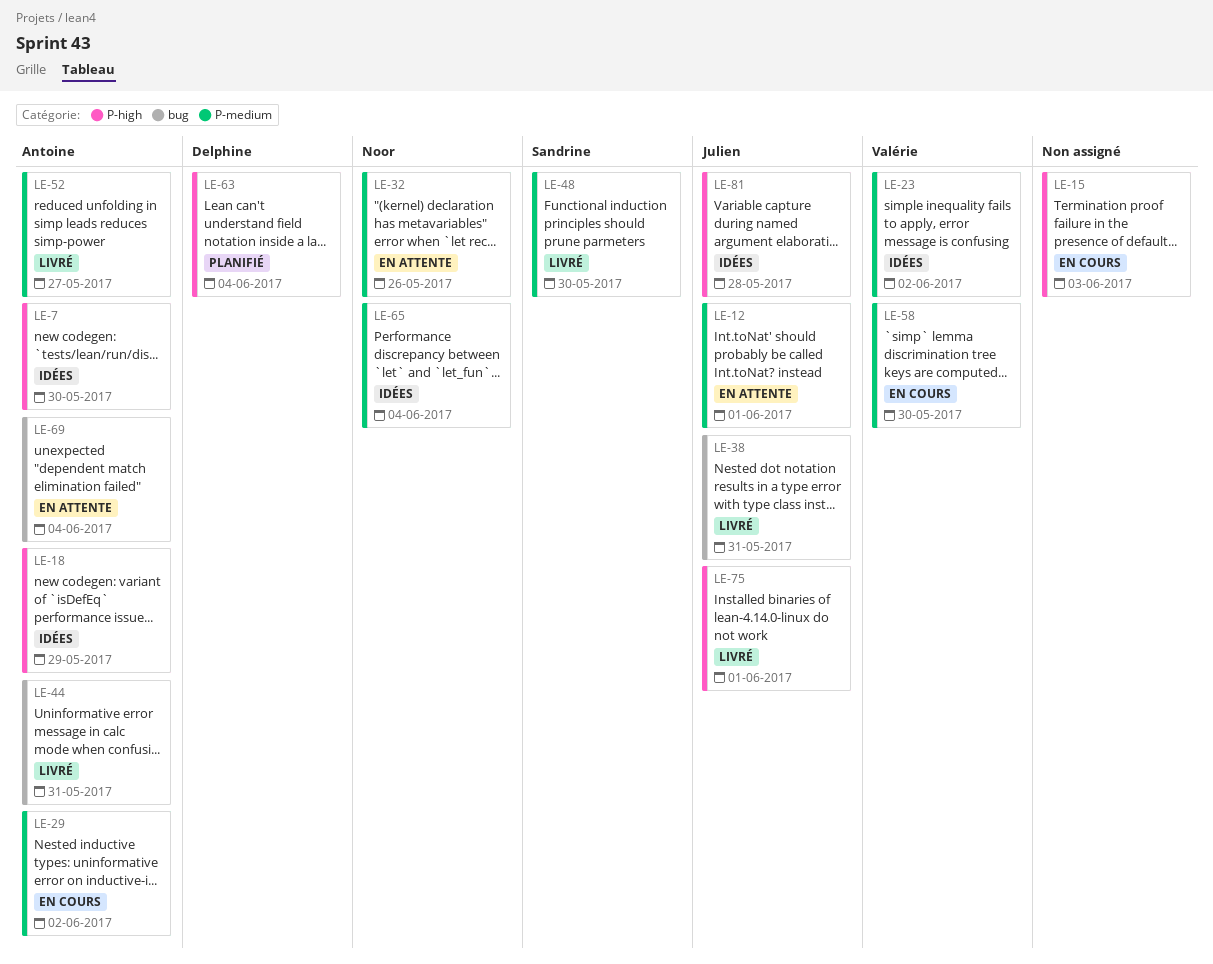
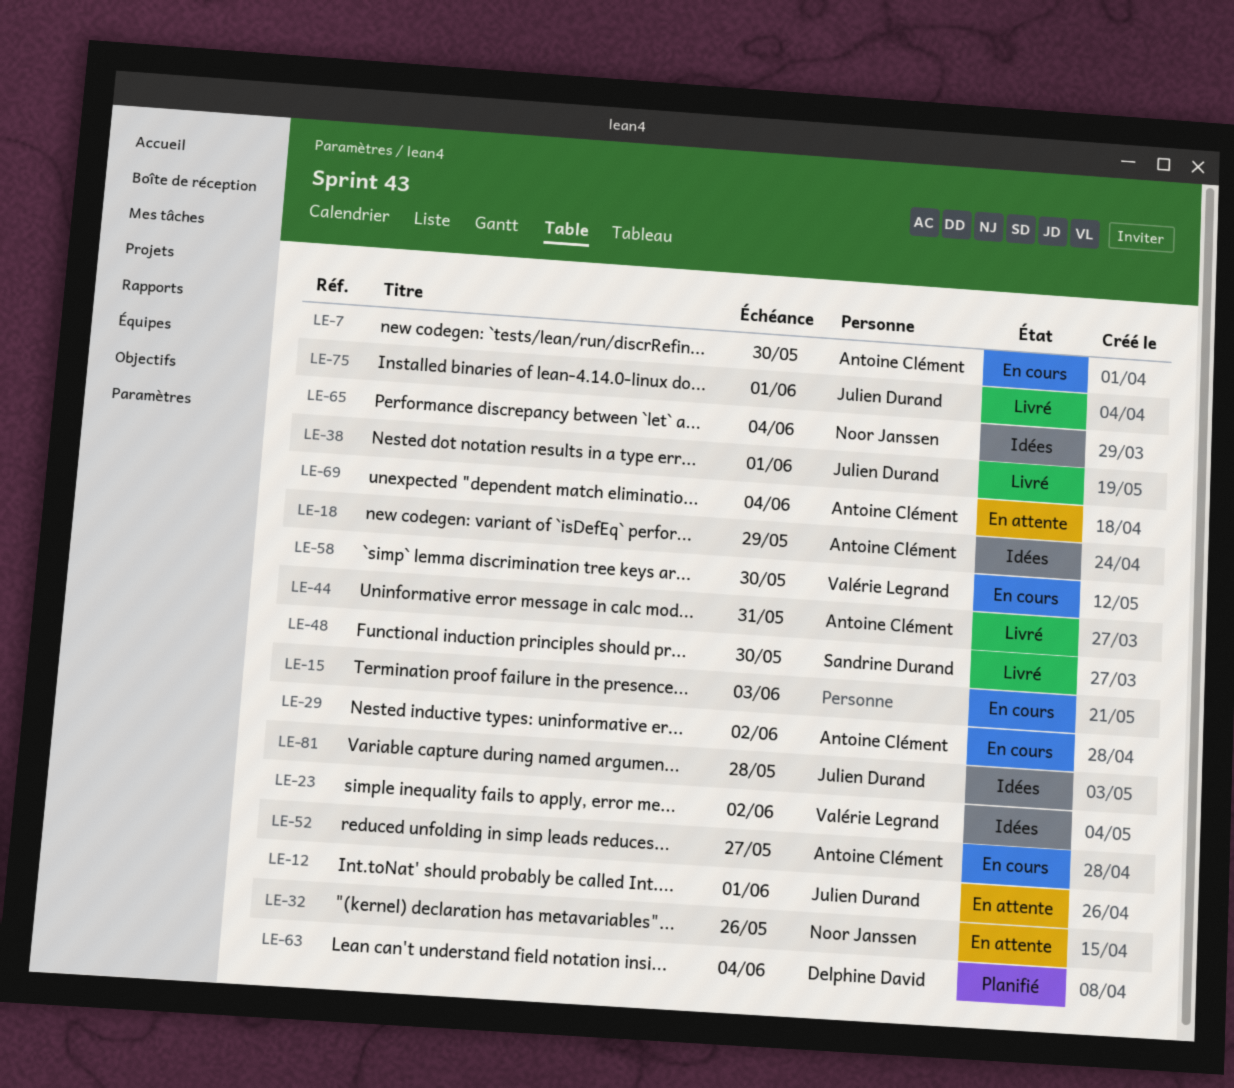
LE-7, status: Idées -> En cours
LE-38, due: May 31 -> Jun 1
LE-52, status: Livré -> En cours

